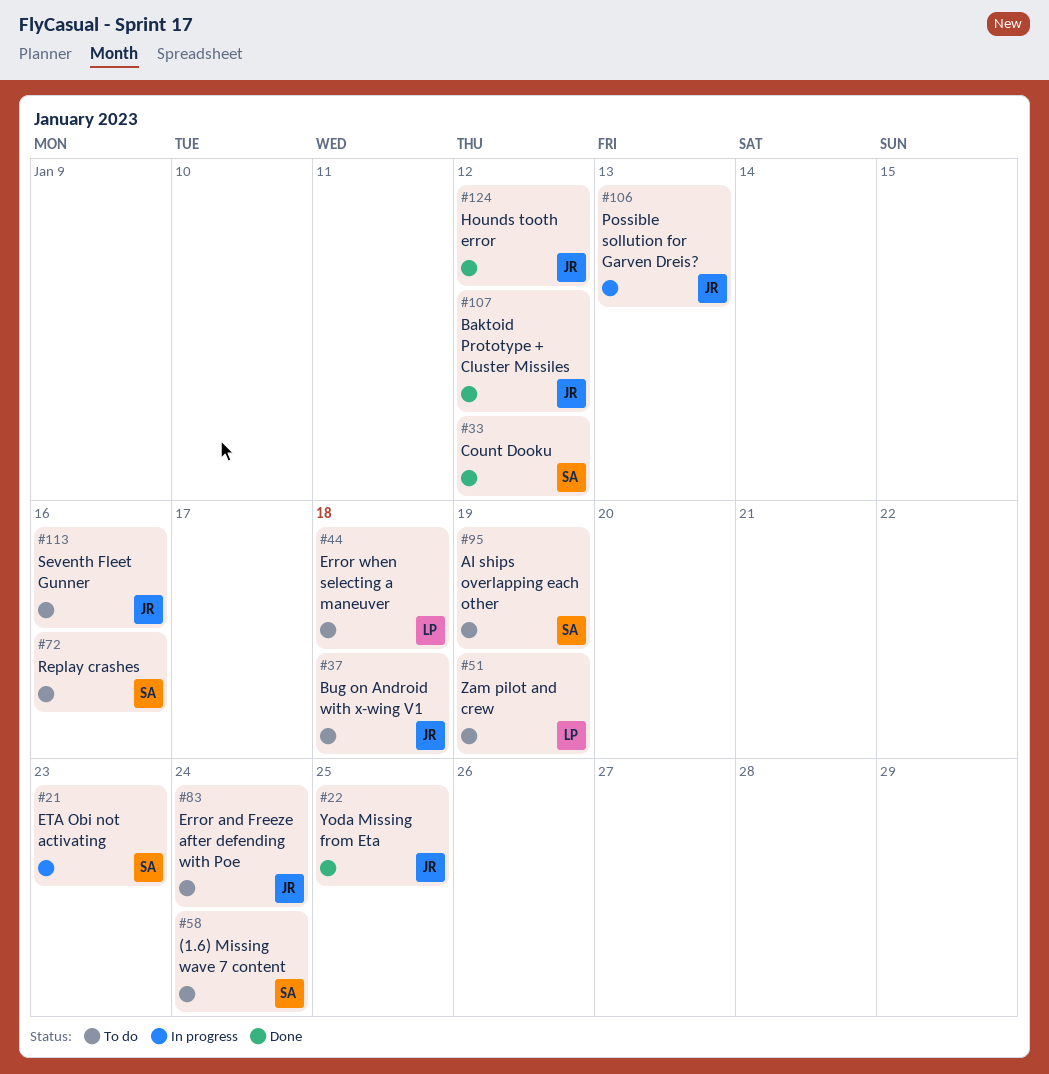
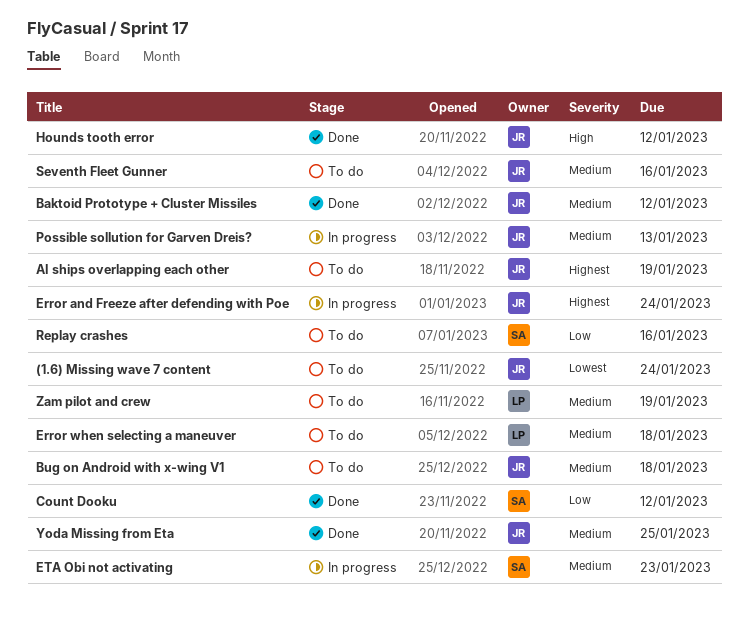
(1.6) Missing wave 7 content, owner: SA -> JR
AI ships overlapping each other, owner: SA -> JR
Error and Freeze after defending with Poe, status: To do -> In progress

